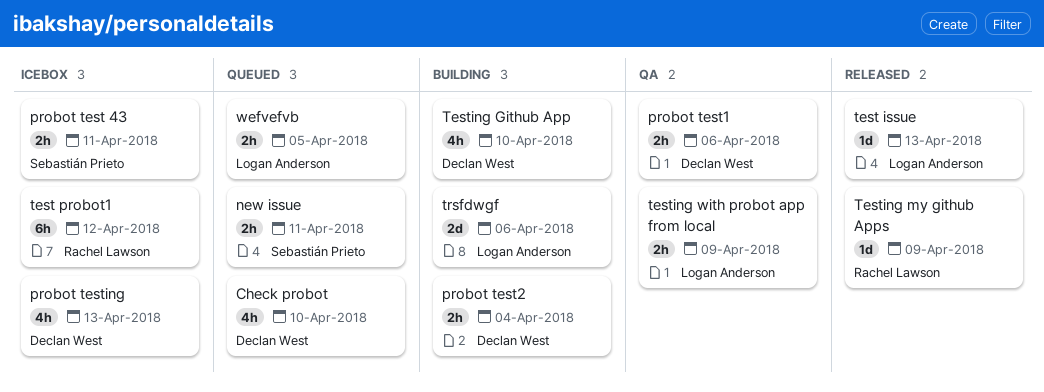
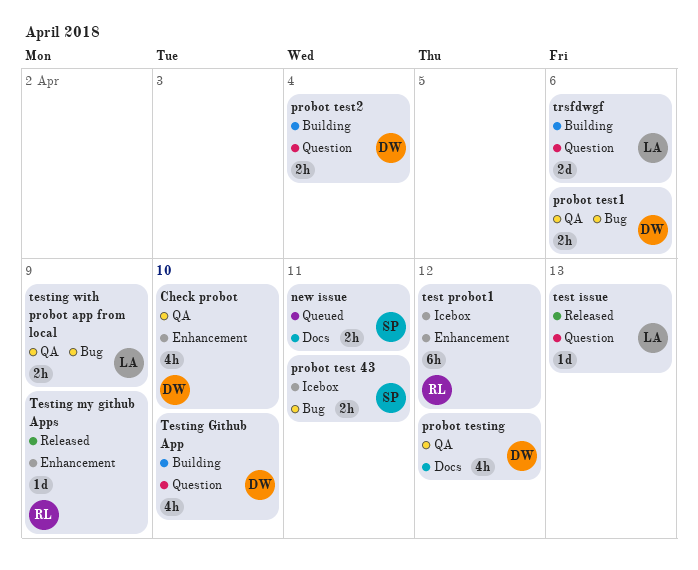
Check probot, status: Queued -> QA
probot testing, status: Icebox -> QA
probot testing, due: Apr 13 -> Apr 12
wefvefvb: present -> none

